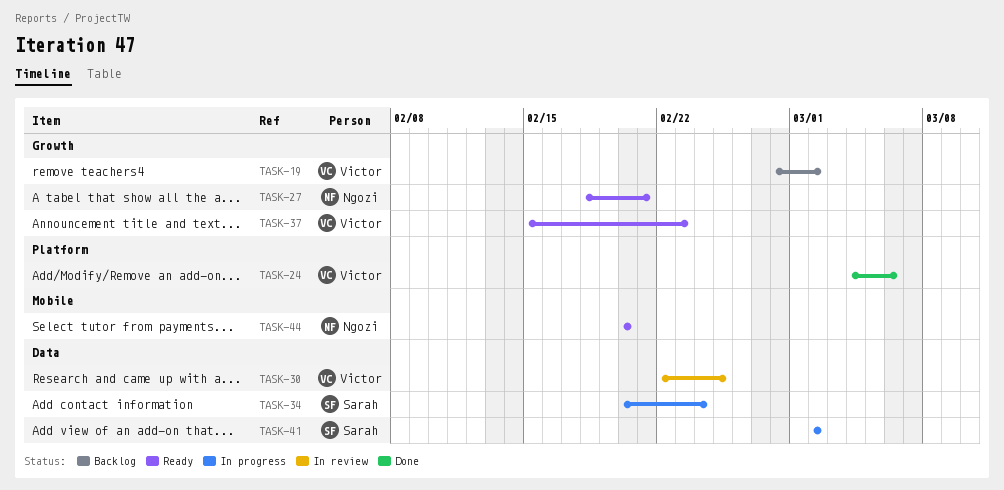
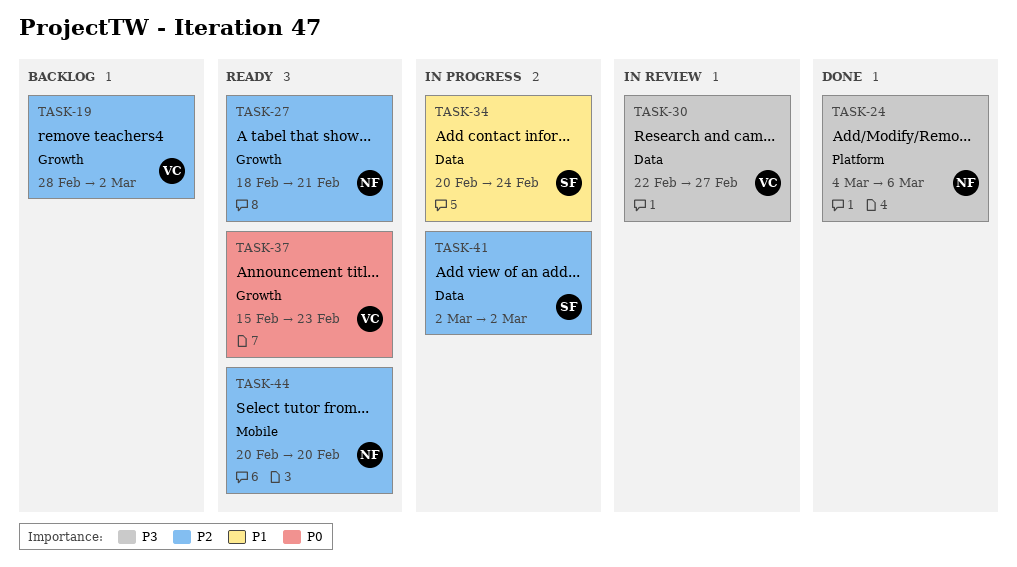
TASK-24, owner: Victor -> Ngozi
TASK-30, due: Feb 25 -> Feb 27

